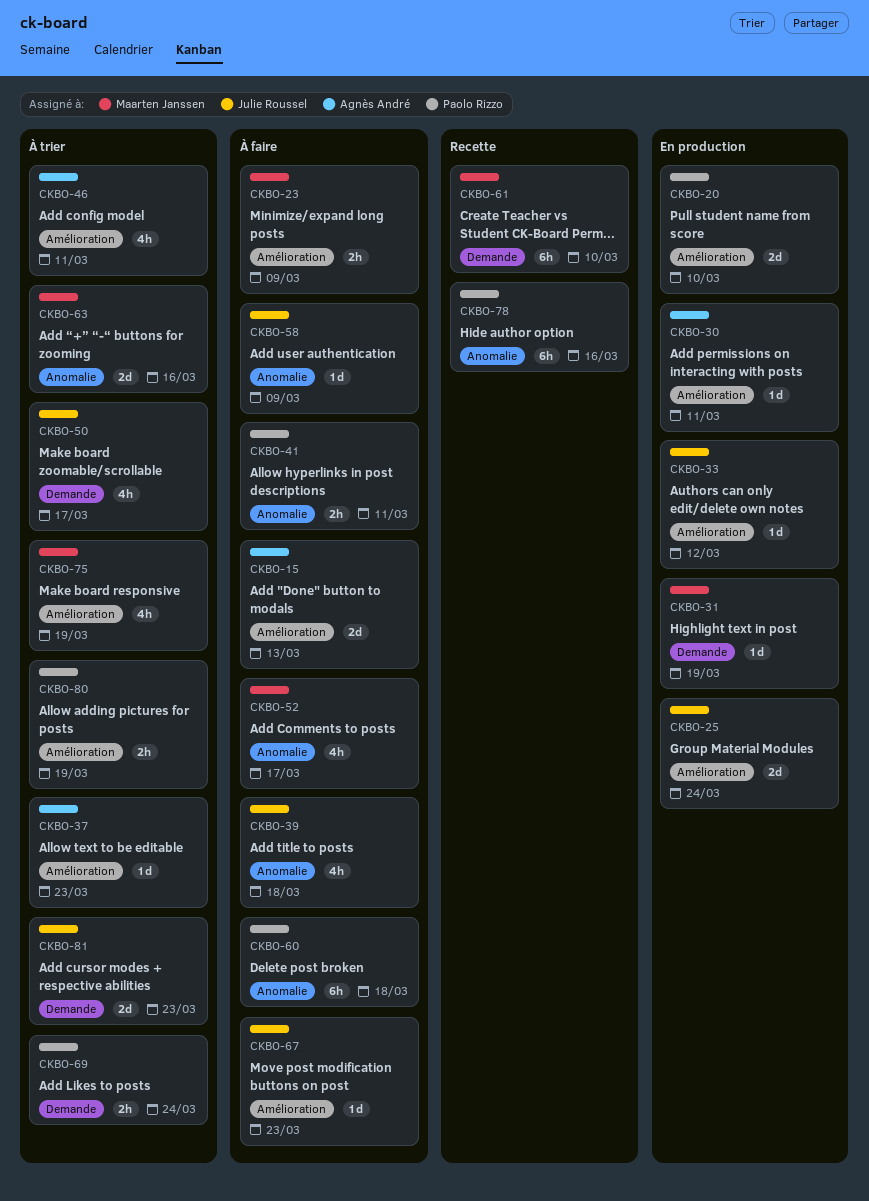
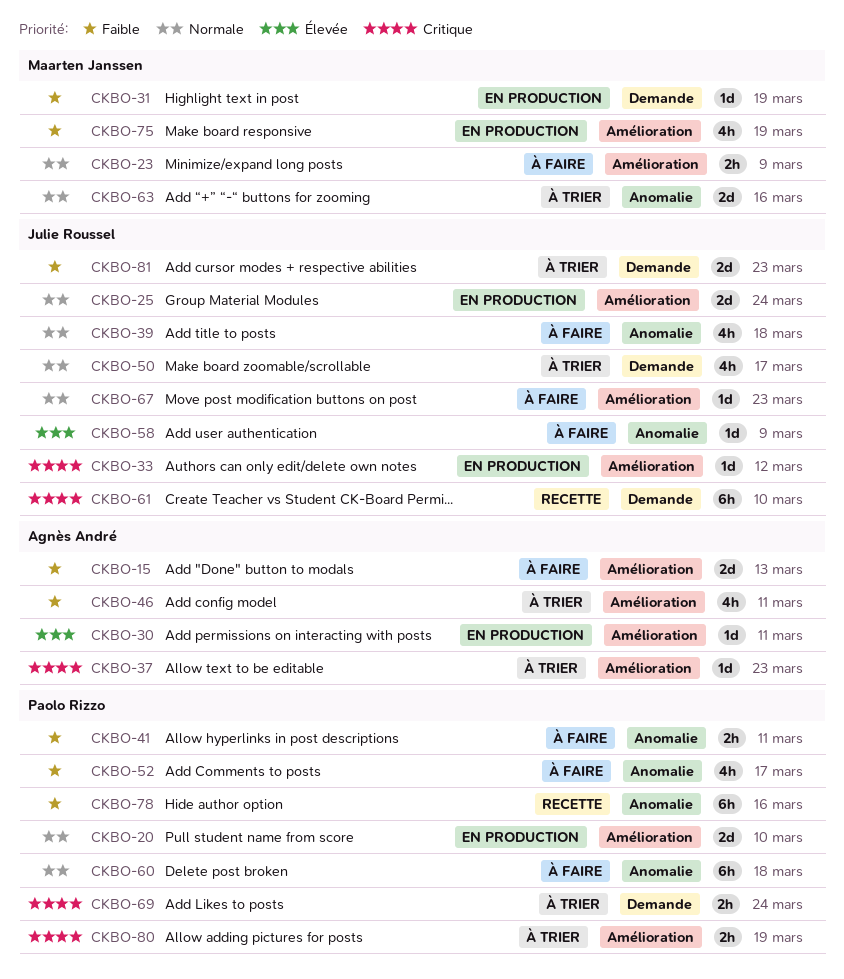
CKBO-52, owner: Maarten Janssen -> Paolo Rizzo
CKBO-61, owner: Maarten Janssen -> Julie Roussel
CKBO-75, status: À trier -> En production

